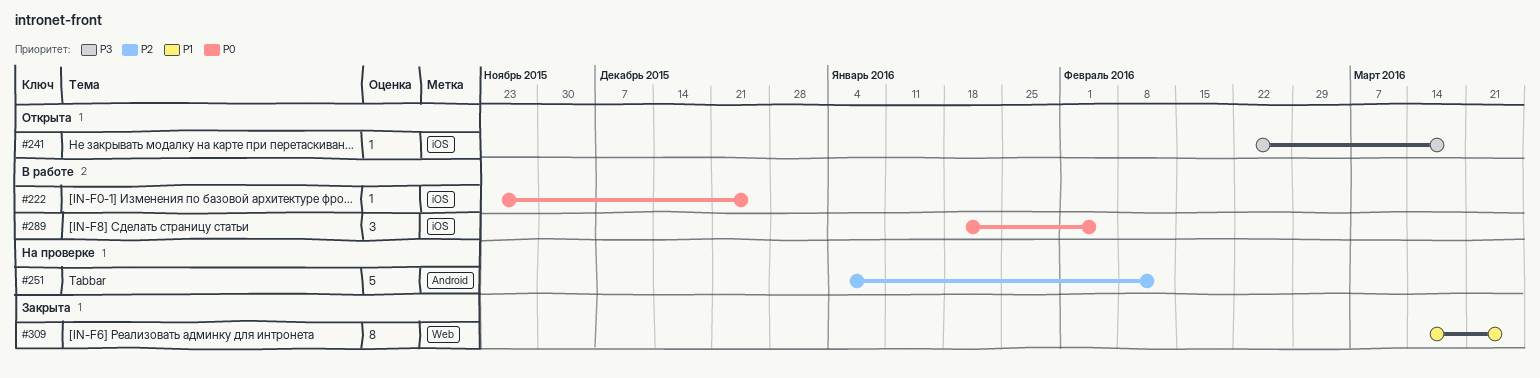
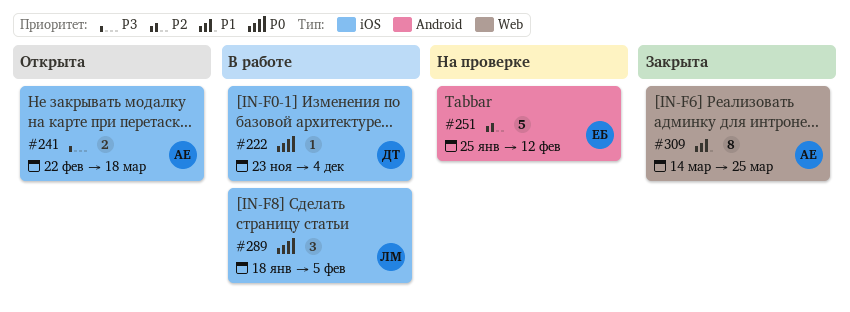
#222, due: Dec 25 -> Dec 4
#241, estimate: 1 -> 2
#251, start: Jan 4 -> Jan 25

